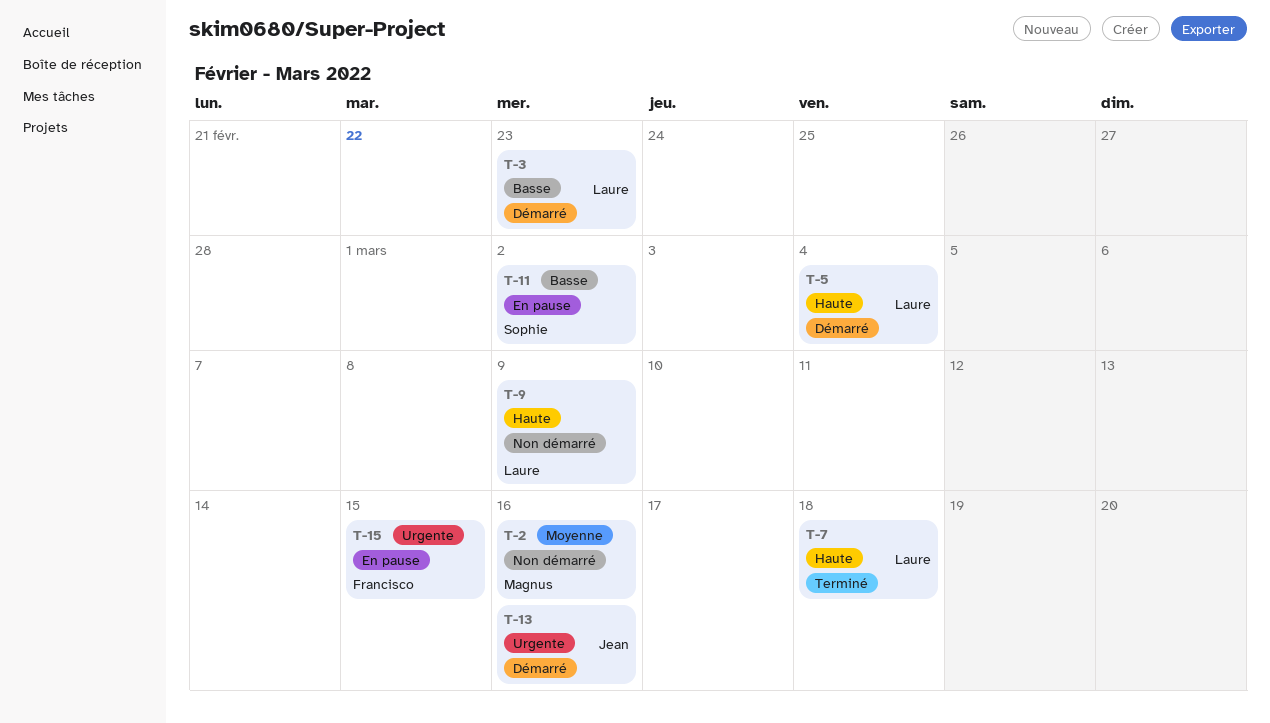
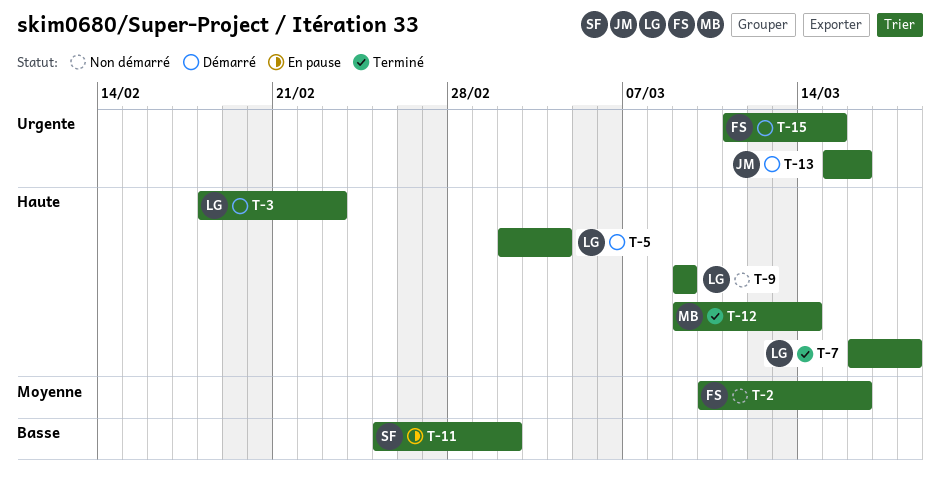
T-2, owner: Magnus -> Francisco
T-3, priority: Basse -> Haute
T-12: none -> present
T-15, status: En pause -> Démarré

